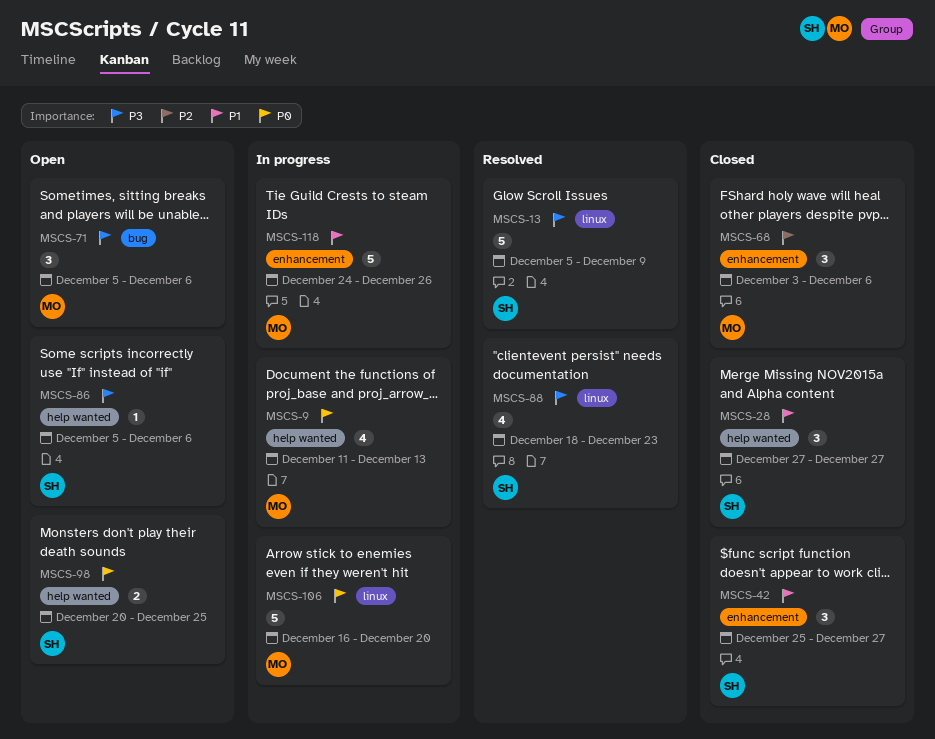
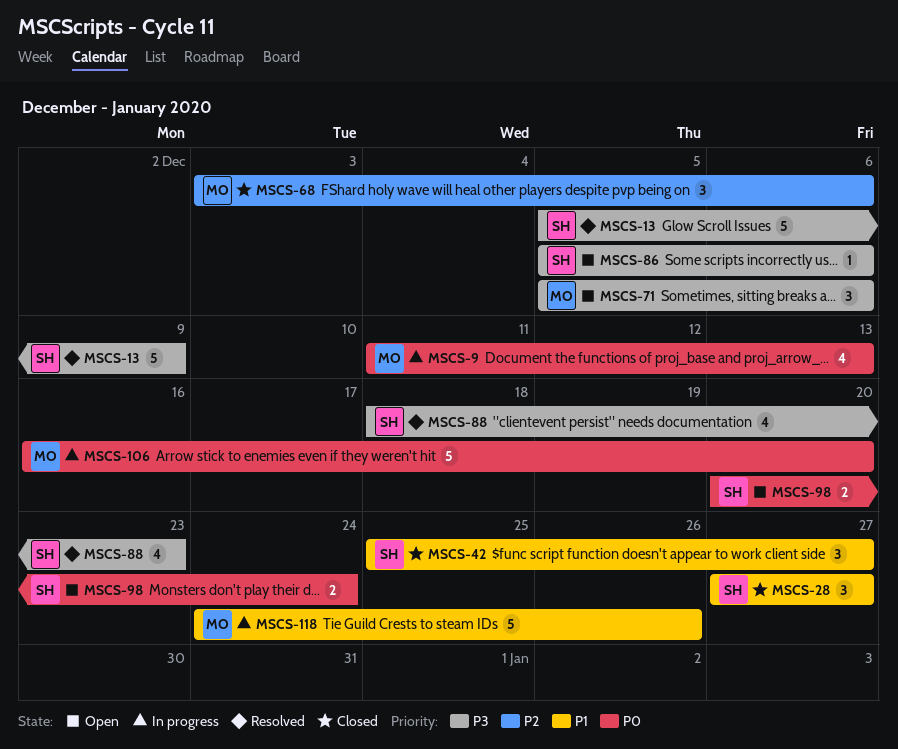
MSCS-98, due: Dec 25 -> Dec 24

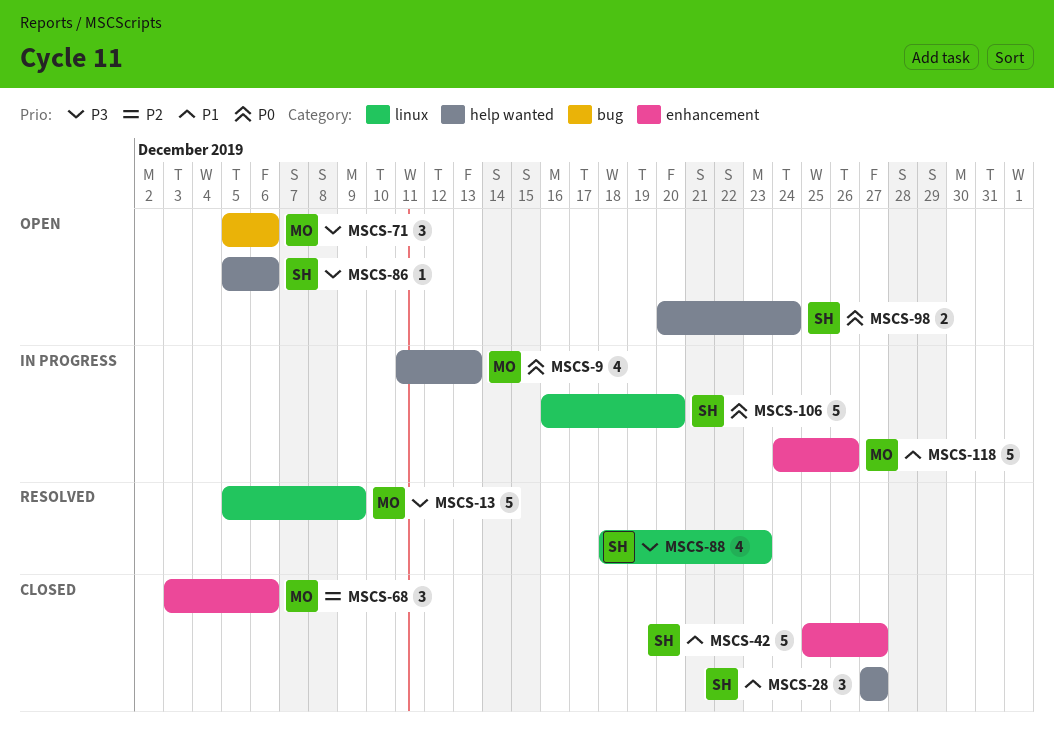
MSCS-13, owner: SH -> MO
MSCS-42, estimate: 3 -> 5
MSCS-106, owner: MO -> SH

